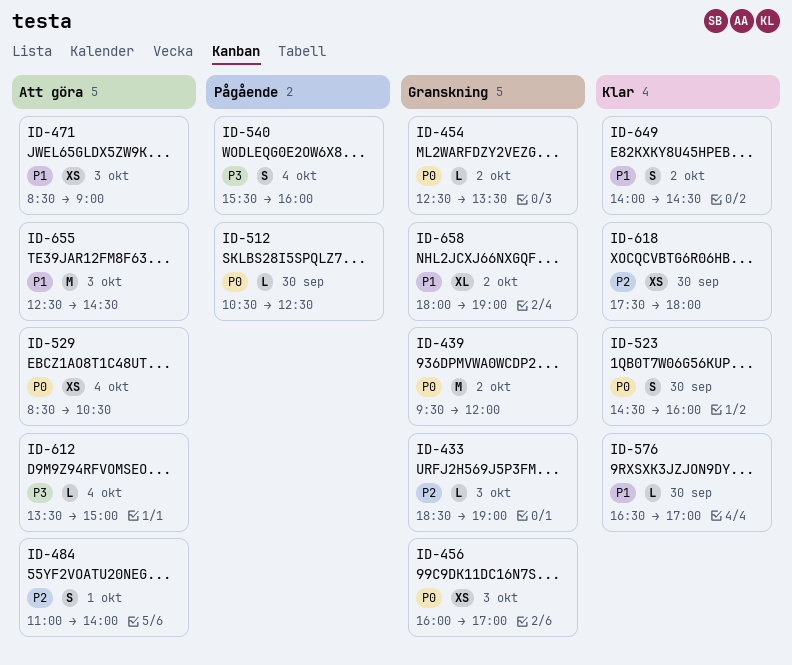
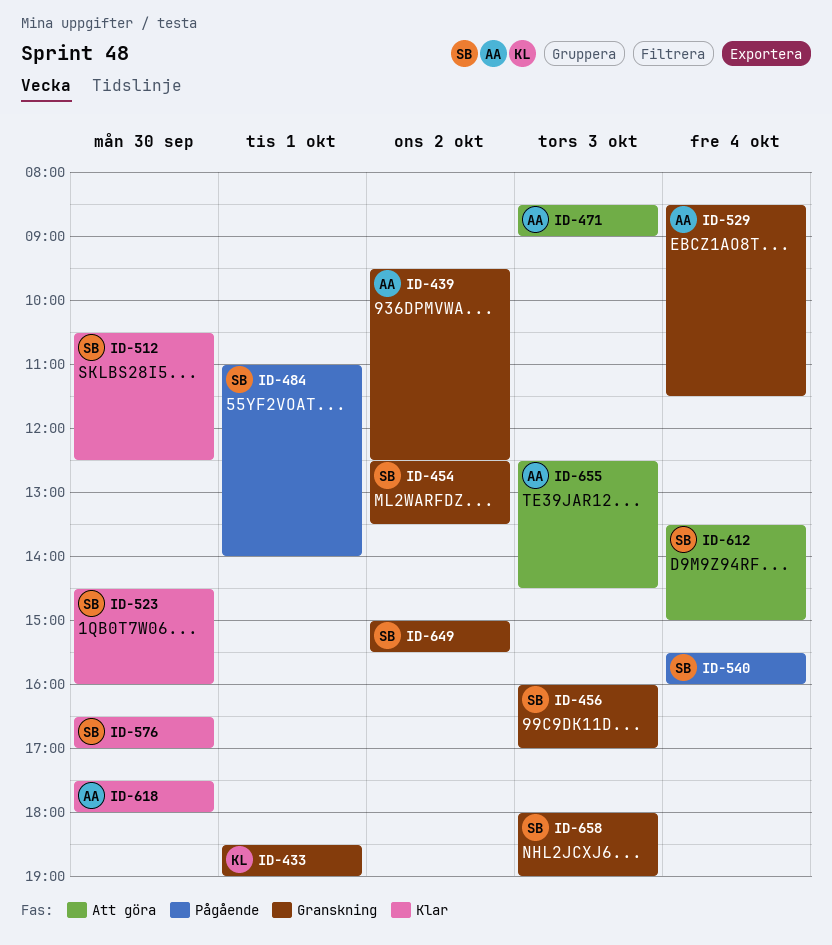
ID-433, day: Oct 3 -> Oct 1
ID-439, ends: 12:00 -> 12:30
ID-484, status: Att göra -> Pågående
ID-512, status: Pågående -> Klar
ID-529, status: Att göra -> Granskning
ID-529, ends: 10:30 -> 11:30
ID-649, status: Klar -> Granskning
ID-649, begins: 14:00 -> 15:00
ID-649, ends: 14:30 -> 15:30
ID-658, day: Oct 2 -> Oct 3

